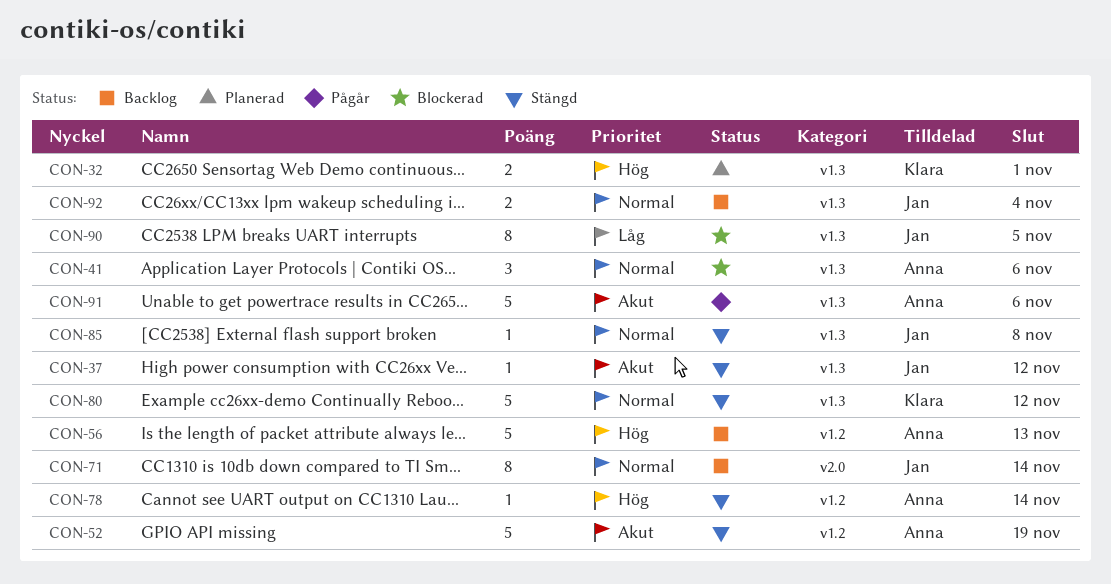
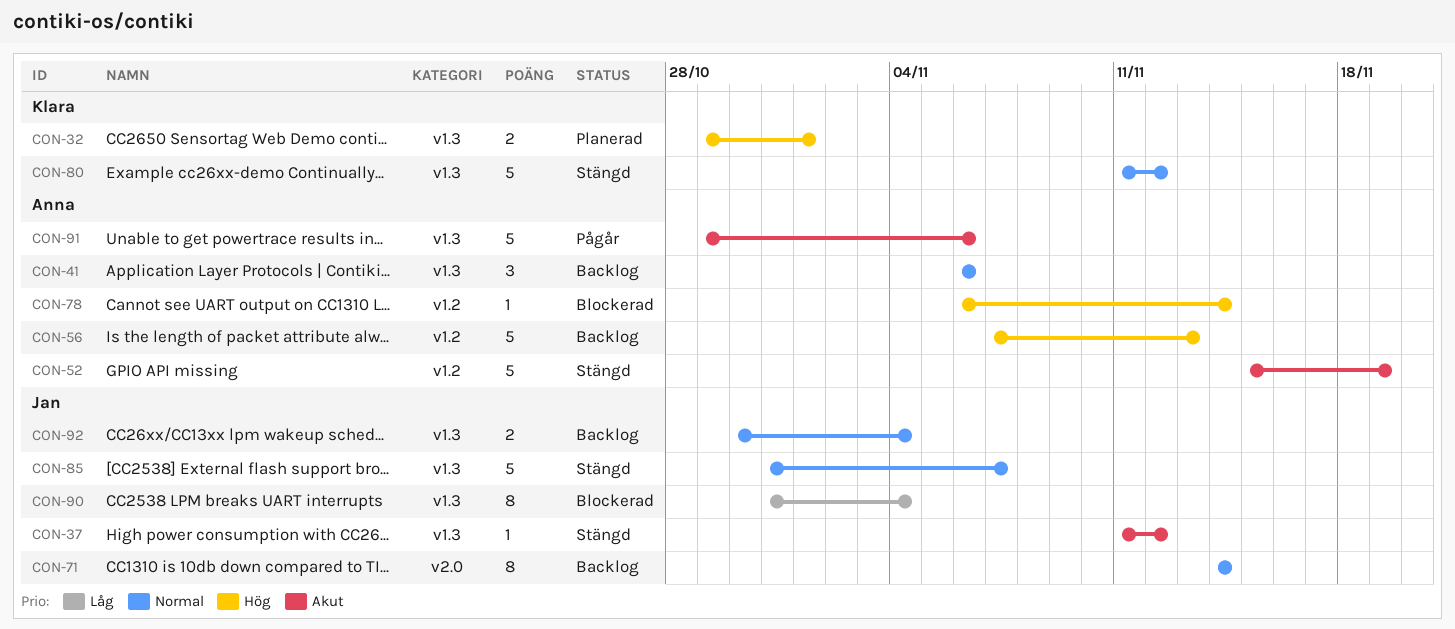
CON-41, status: Blockerad -> Backlog
CON-78, status: Stängd -> Blockerad
CON-85, estimate: 1 -> 5
CON-85, due: Nov 8 -> Nov 7
CON-90, due: Nov 5 -> Nov 4

